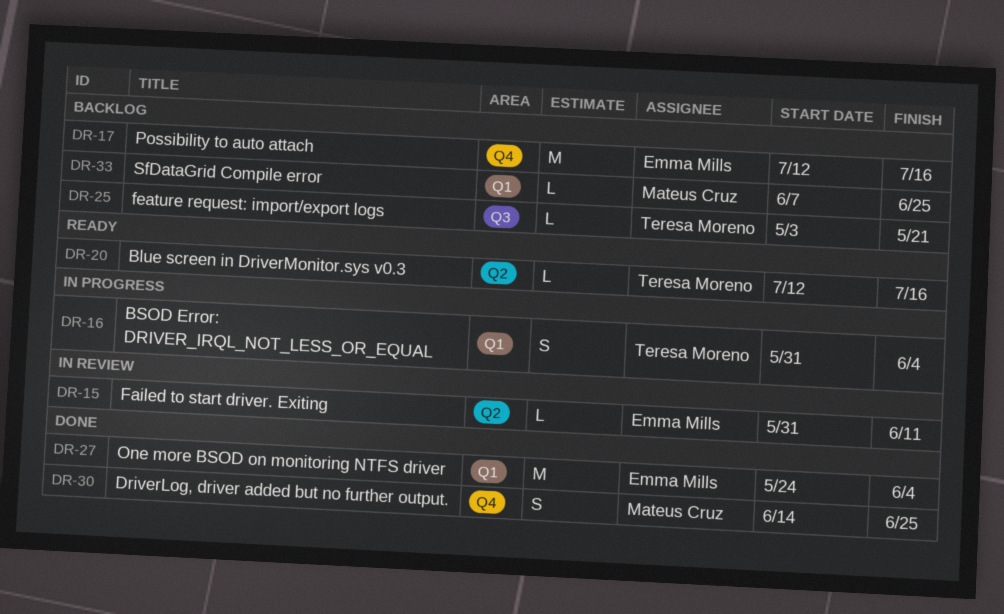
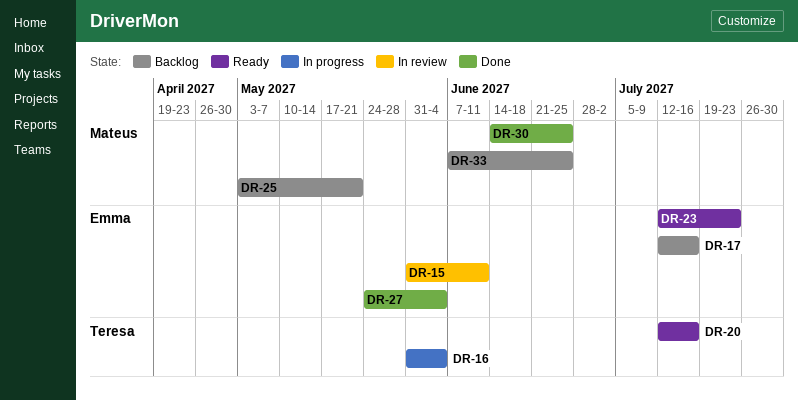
DR-23: none -> present
DR-25, owner: Teresa Moreno -> Mateus Cruz

